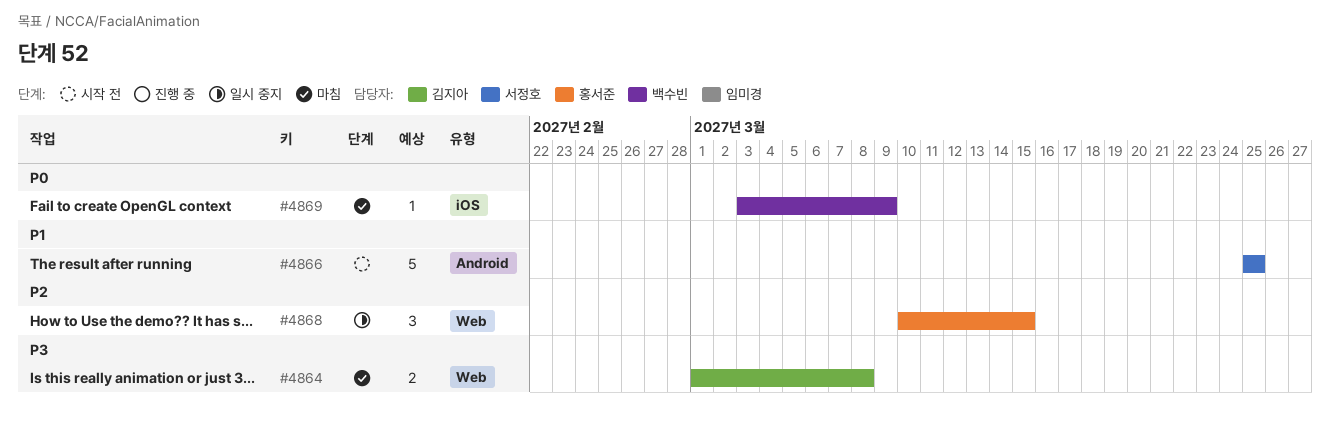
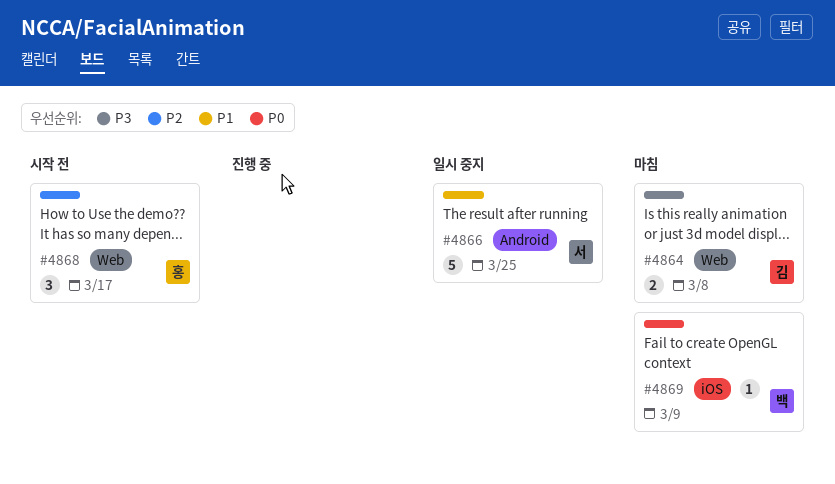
#4866, status: 시작 전 -> 일시 중지
#4868, status: 일시 중지 -> 시작 전
#4868, due: Mar 15 -> Mar 17

